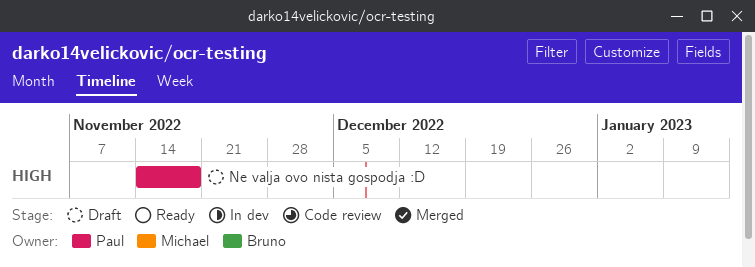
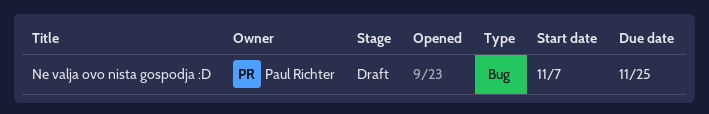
Ne valja ovo nista gospodja :D, start: Nov 14 -> Nov 7
Ne valja ovo nista gospodja :D, due: Nov 18 -> Nov 25

